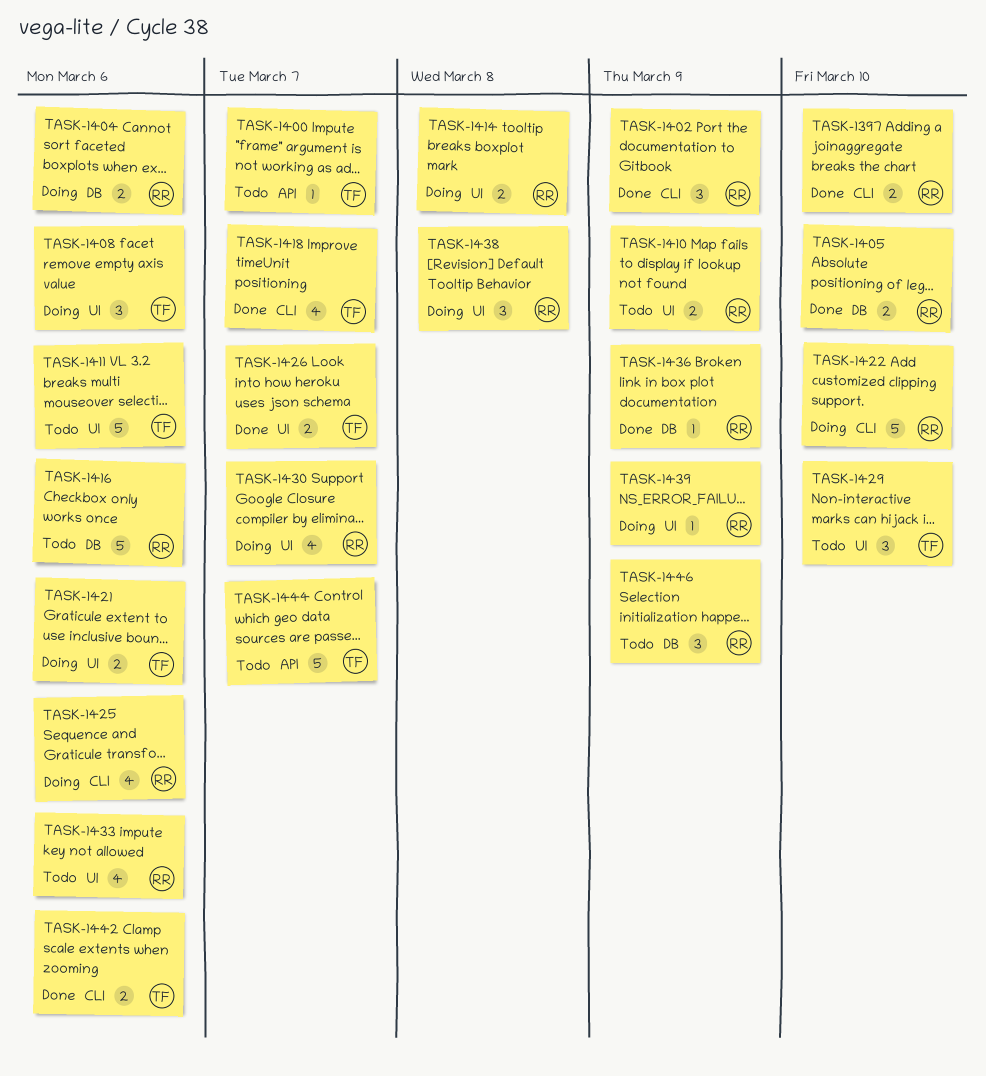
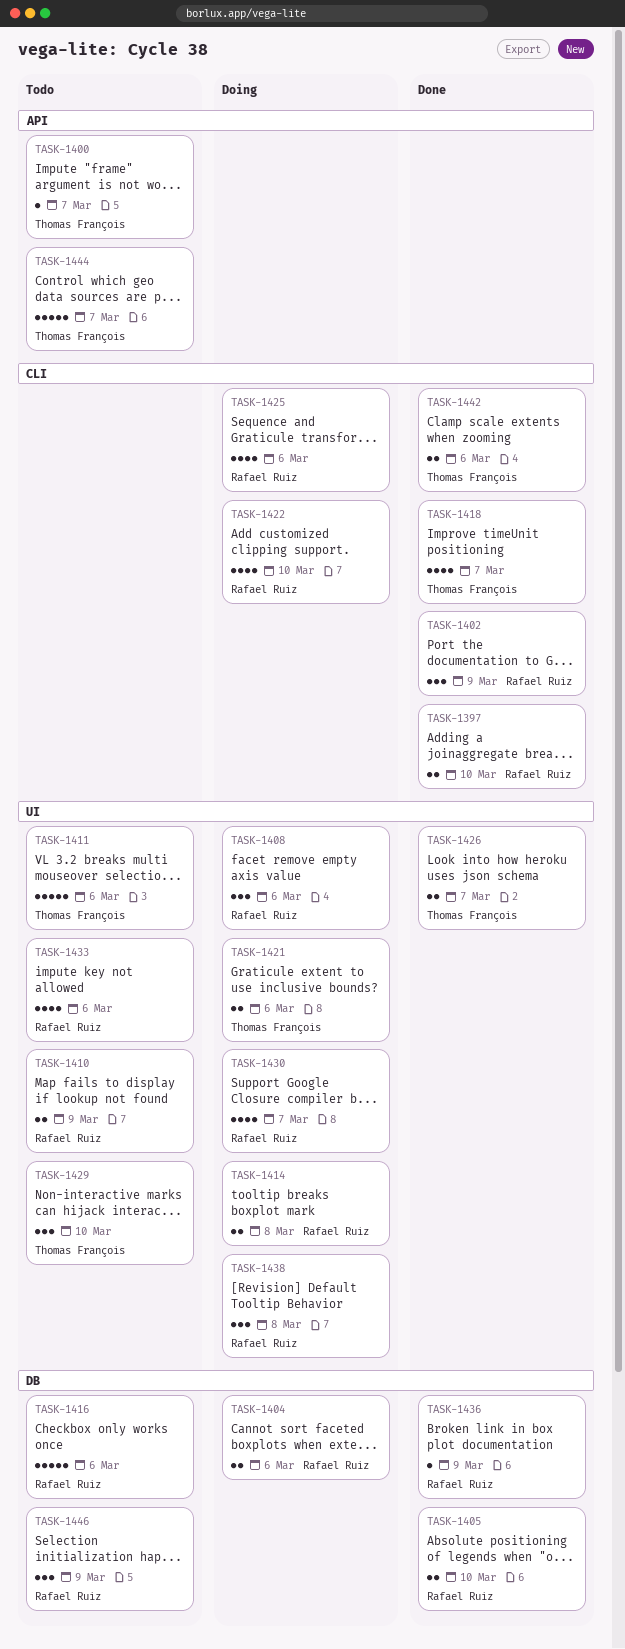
TASK-1408, owner: Thomas François -> Rafael Ruiz
TASK-1422, estimate: 5 -> 4
TASK-1439: present -> none

